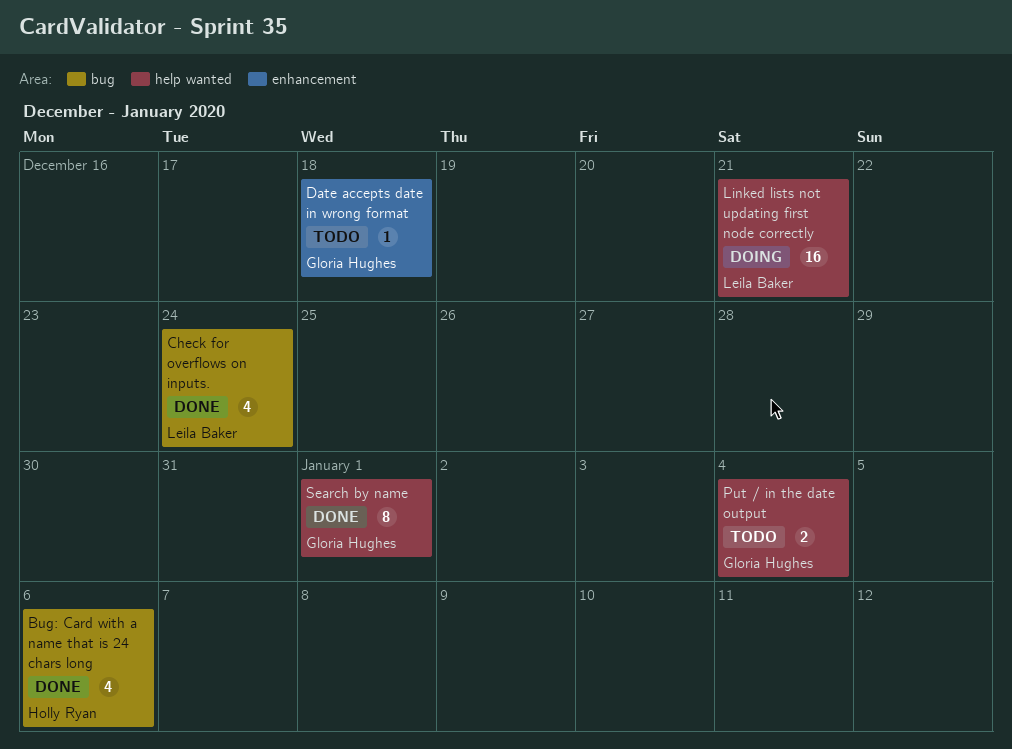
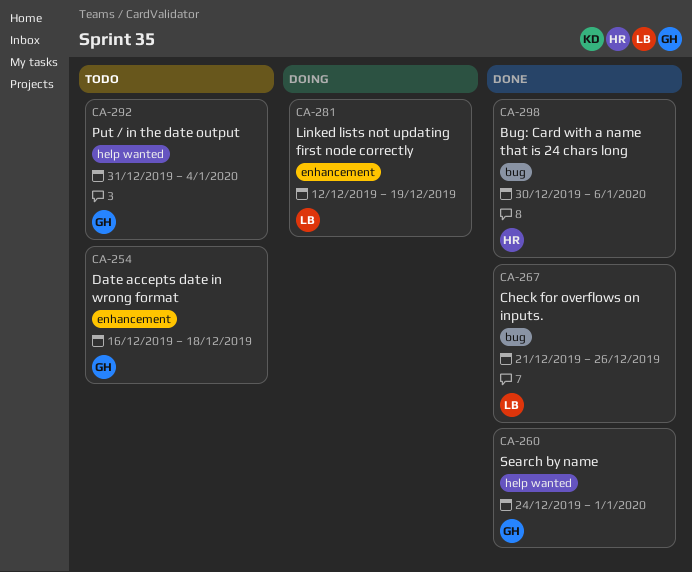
Check for overflows on inputs., due: Dec 24 -> Dec 26
Linked lists not updating first node correctly, label: help wanted -> enhancement
Linked lists not updating first node correctly, due: Dec 21 -> Dec 19

